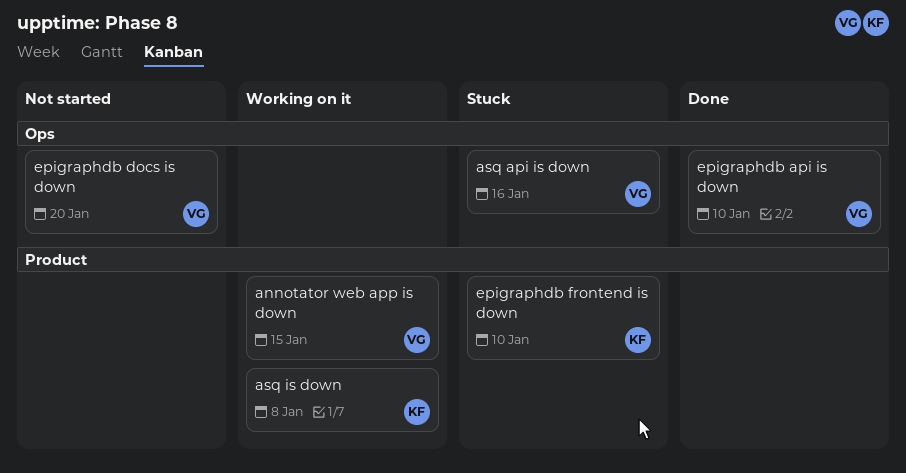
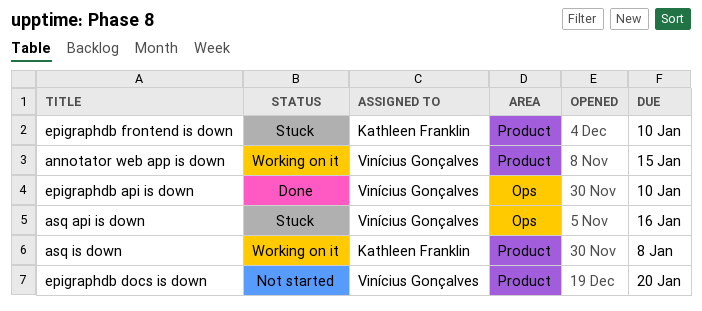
epigraphdb docs is down, label: Ops -> Product

